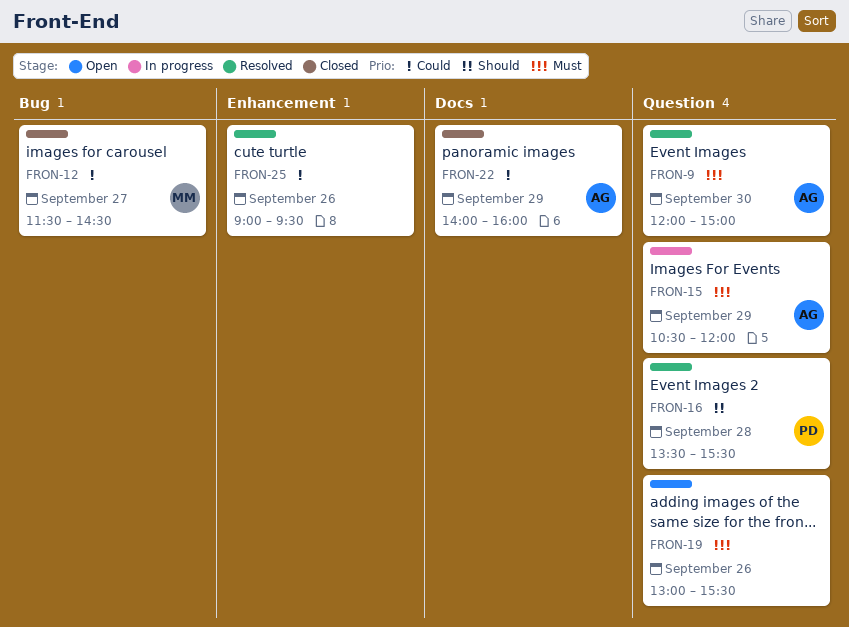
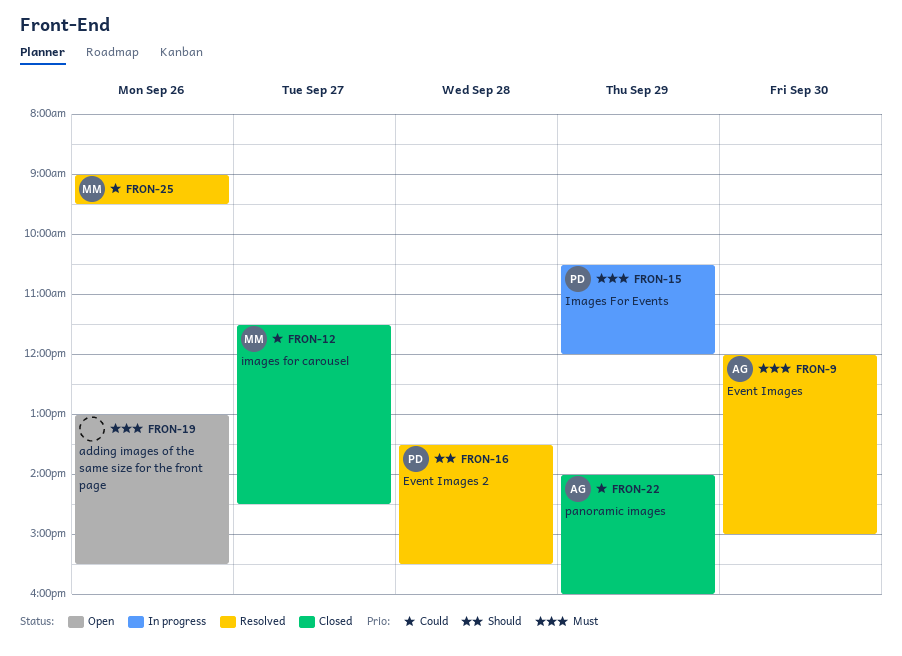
FRON-15, owner: AG -> PD
FRON-25, owner: none -> MM

